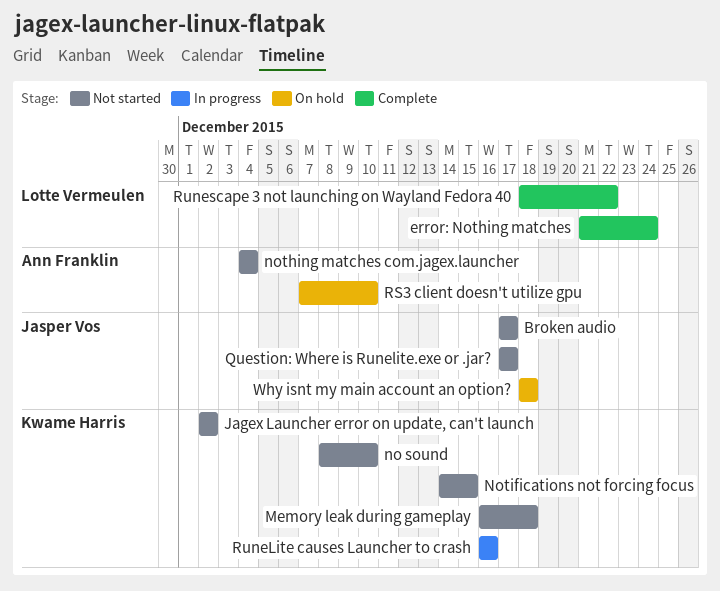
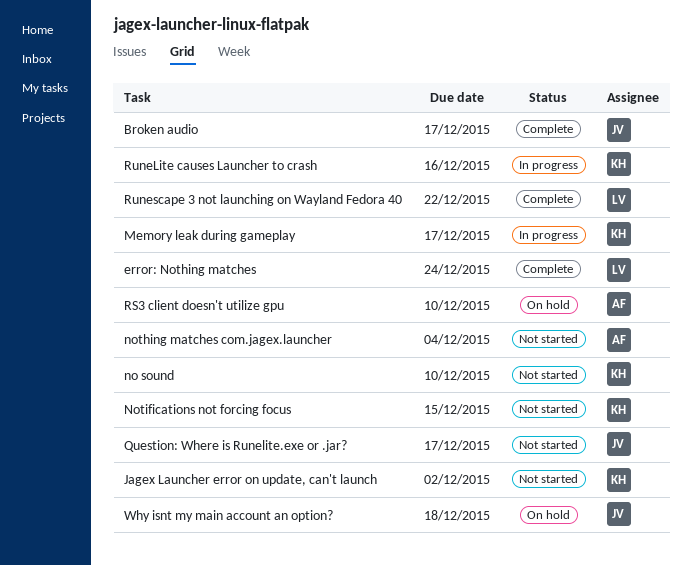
Broken audio, status: Not started -> Complete
Memory leak during gameplay, status: Not started -> In progress
Memory leak during gameplay, due: Dec 18 -> Dec 17

